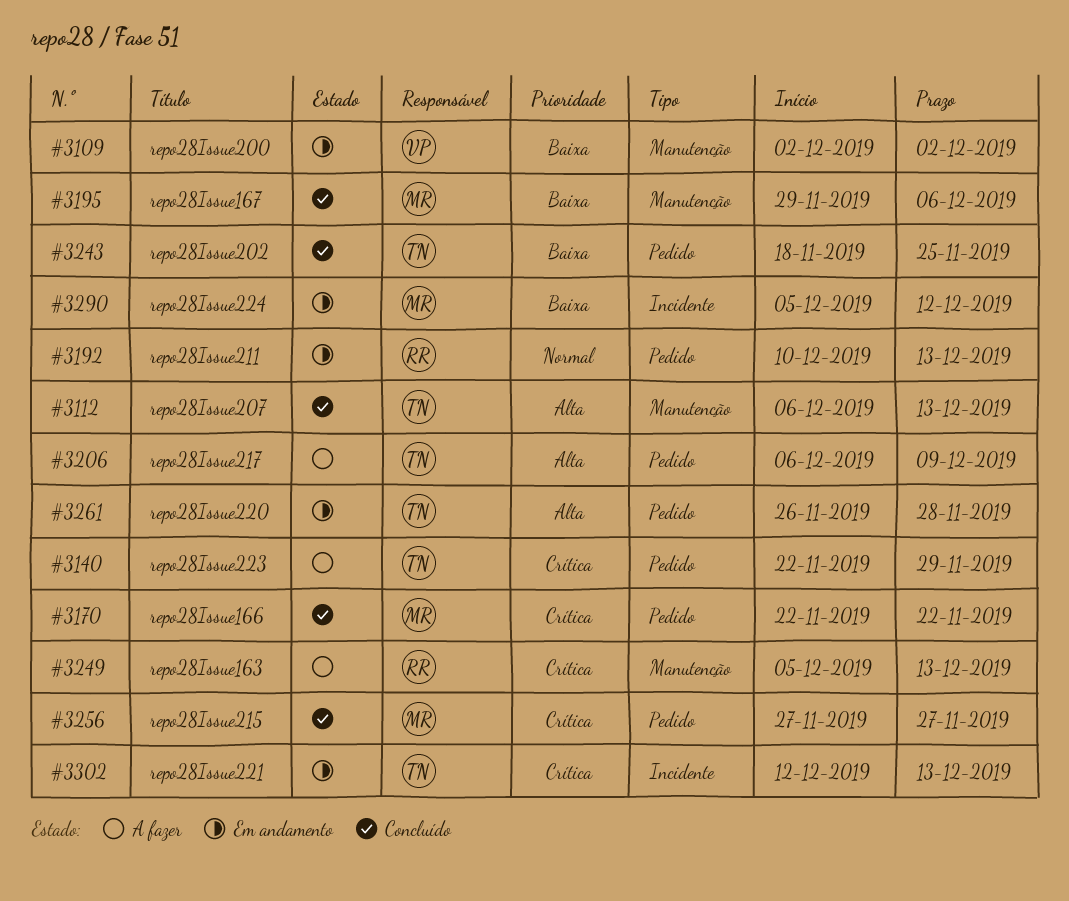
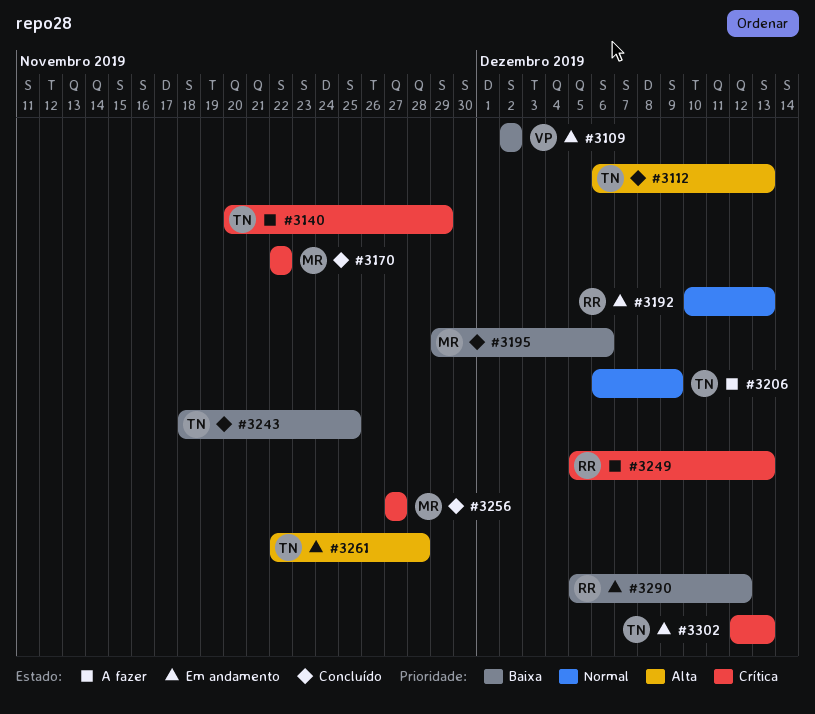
#3140, start: Nov 22 -> Nov 20
#3206, priority: Alta -> Normal
#3261, start: Nov 26 -> Nov 22
#3290, owner: MR -> RR

